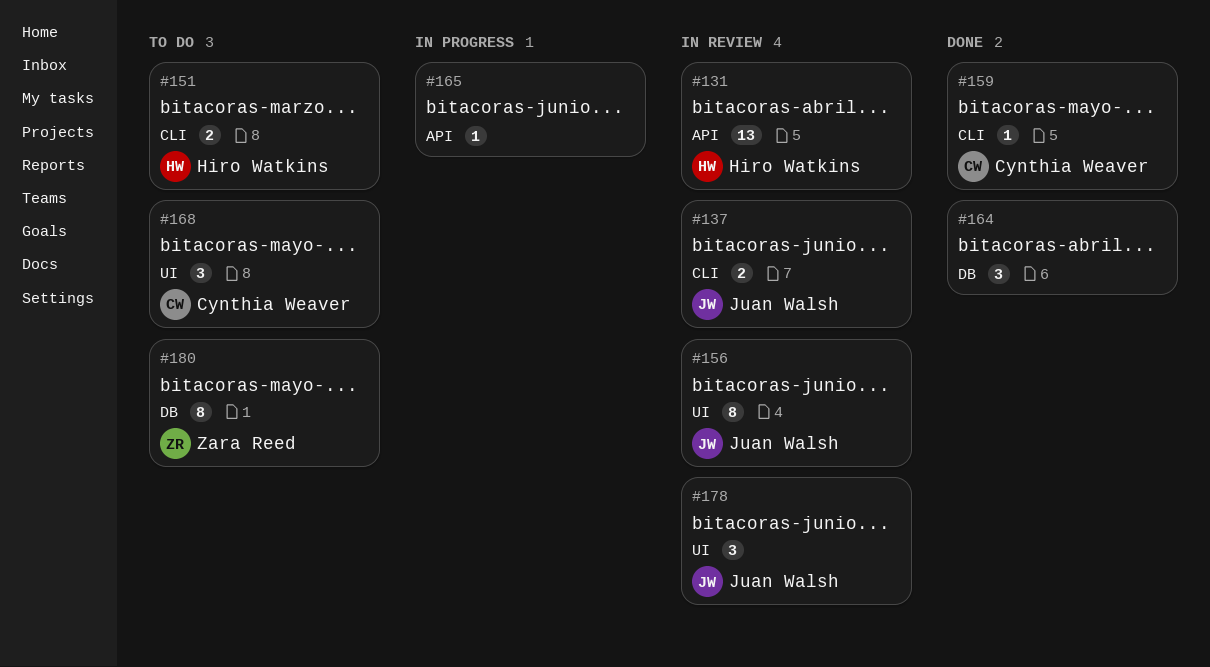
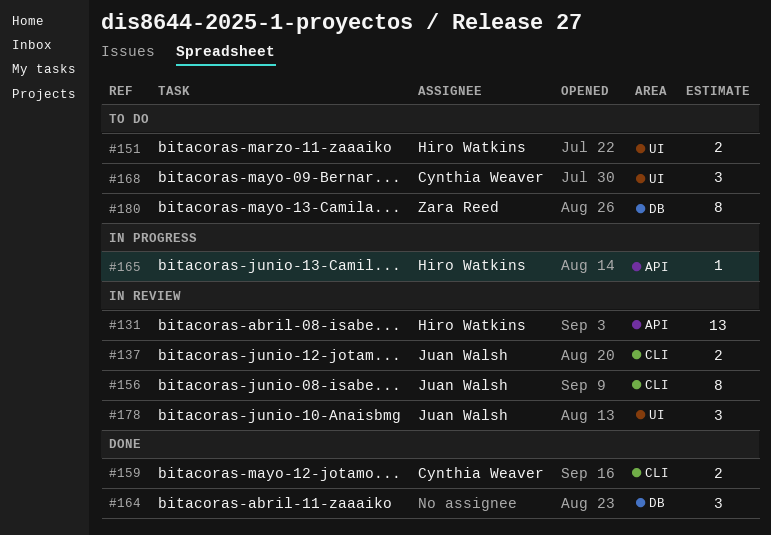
#151, label: CLI -> UI
#156, label: UI -> CLI
#159, estimate: 1 -> 2
#165, owner: none -> Hiro Watkins

